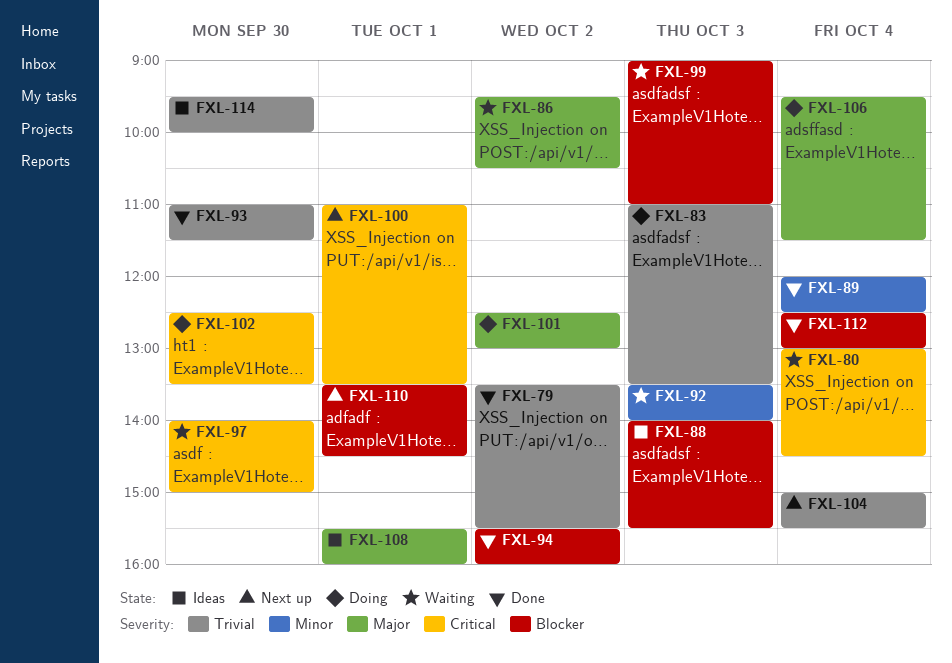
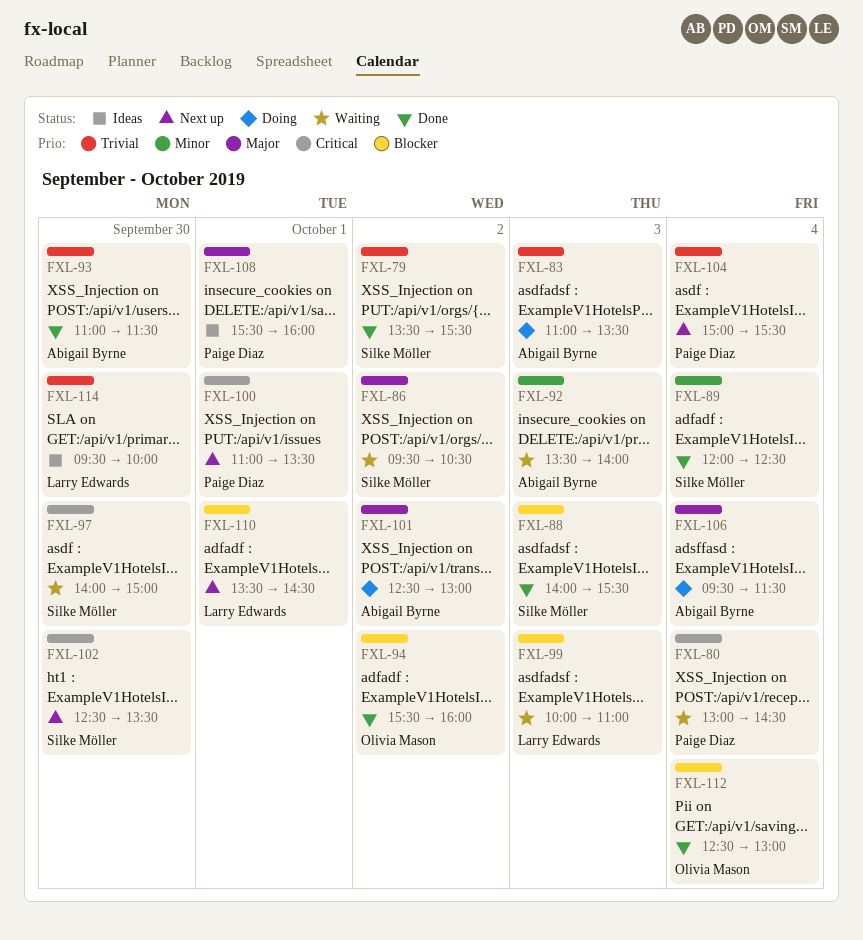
FXL-88, status: Ideas -> Done
FXL-99, begins: 09:00 -> 10:00
FXL-102, status: Doing -> Next up

